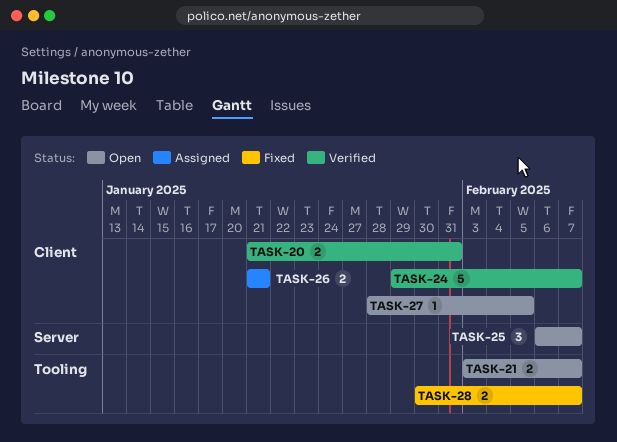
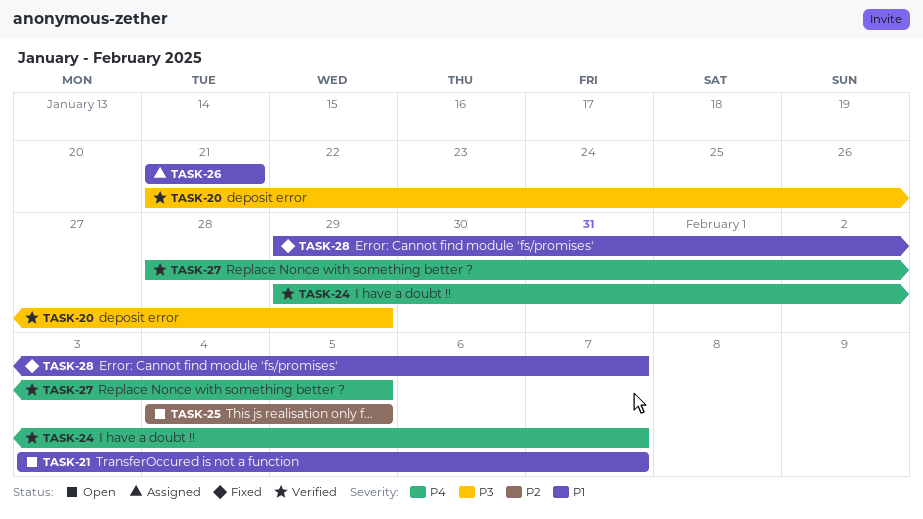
TASK-20, due: Jan 31 -> Jan 29
TASK-25, start: Feb 6 -> Feb 4
TASK-25, due: Feb 7 -> Feb 5
TASK-27, status: Open -> Verified
TASK-28, start: Jan 30 -> Jan 29

